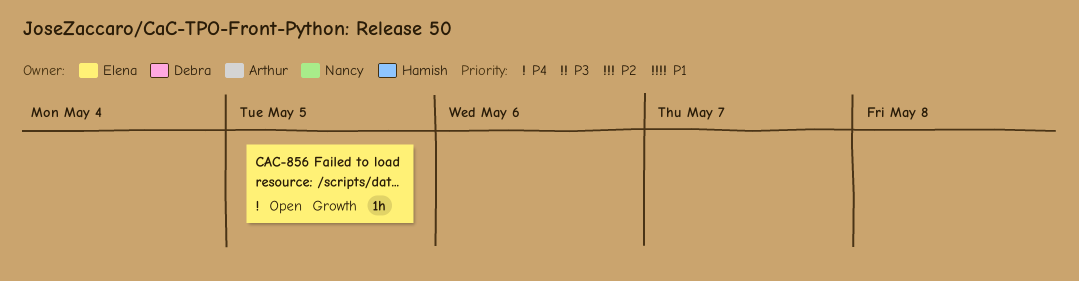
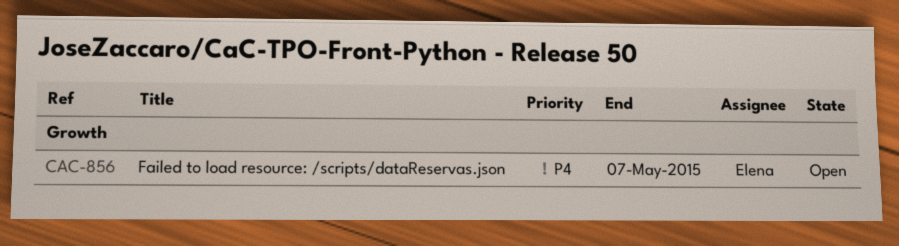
CAC-856, due: May 5 -> May 7

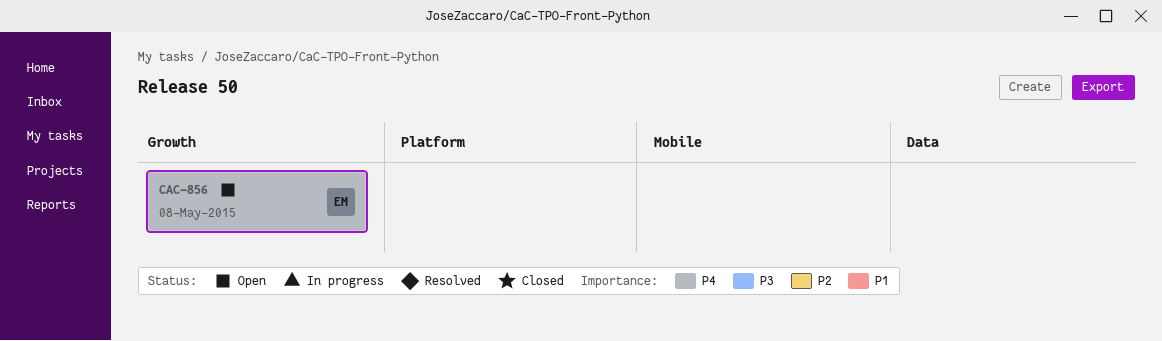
CAC-856, due: May 7 -> May 8

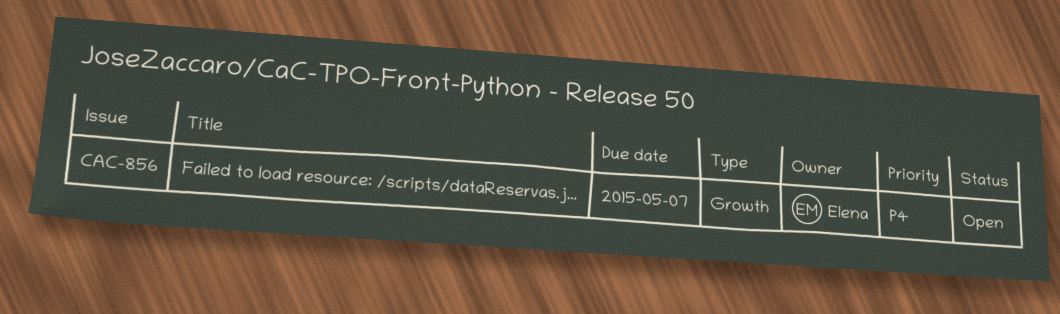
CAC-856, due: May 8 -> May 7

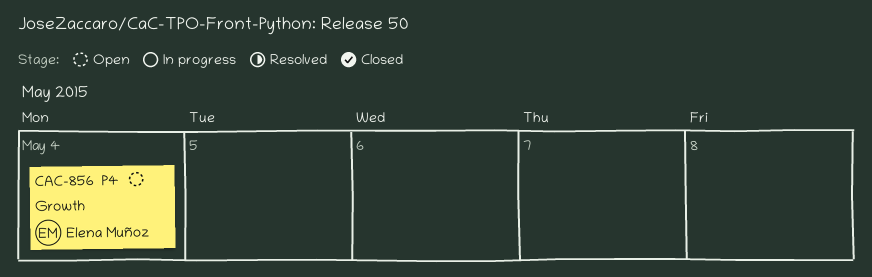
CAC-856, due: May 7 -> May 4

